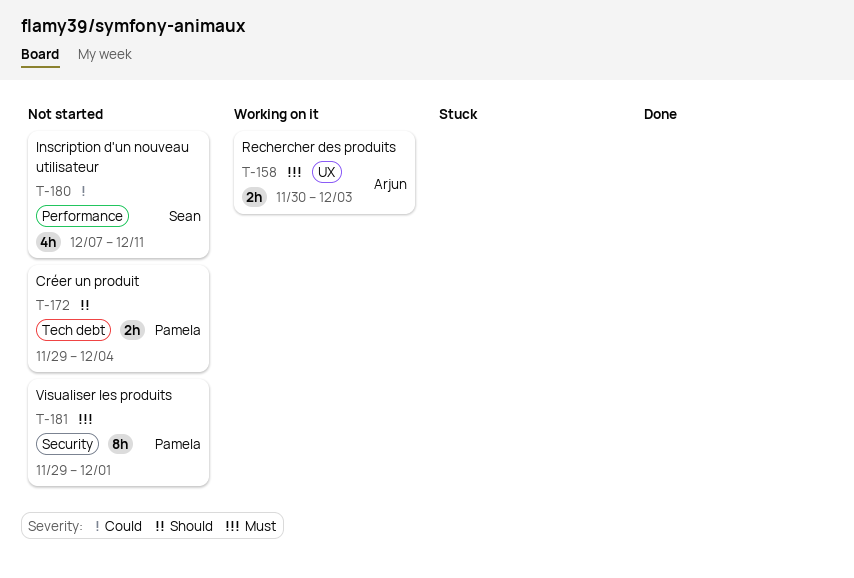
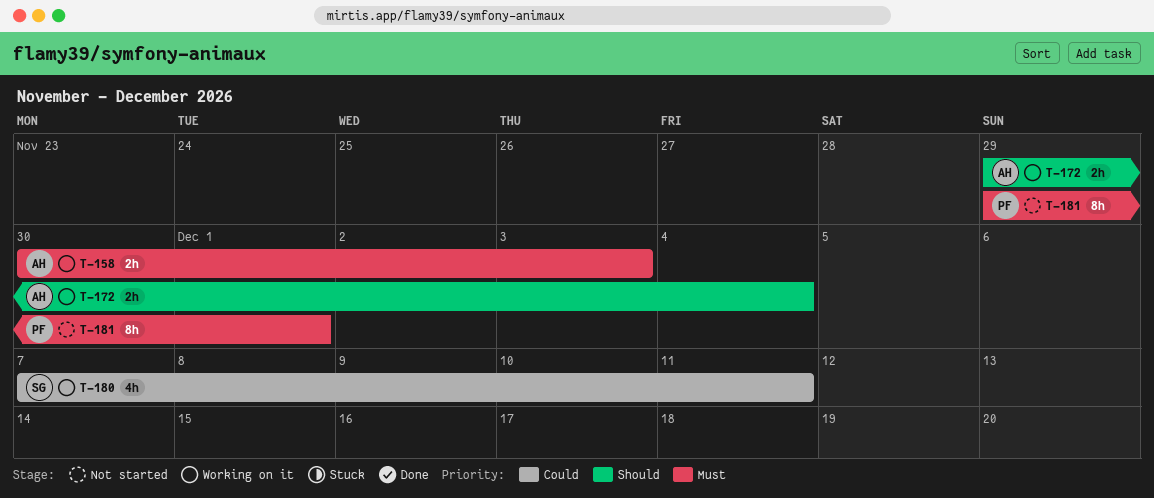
T-172, status: Not started -> Working on it
T-172, owner: Pamela -> Arjun
T-180, status: Not started -> Working on it

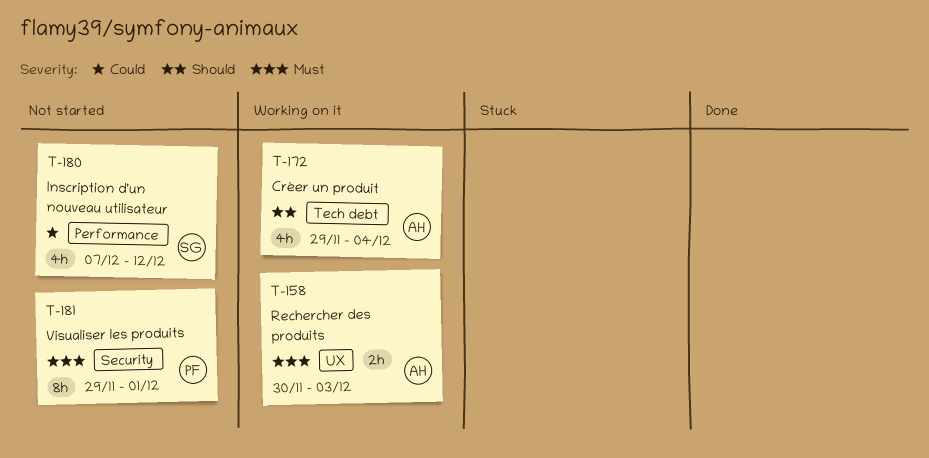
T-172, estimate: 2h -> 4h
T-180, status: Working on it -> Not started
T-180, due: Dec 11 -> Dec 12

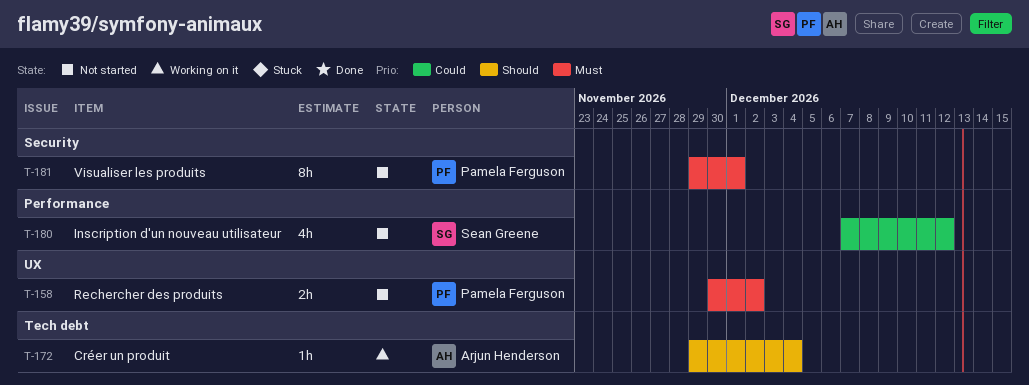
T-158, status: Working on it -> Not started
T-158, owner: Arjun Henderson -> Pamela Ferguson
T-158, due: Dec 3 -> Dec 2
T-172, estimate: 4h -> 1h

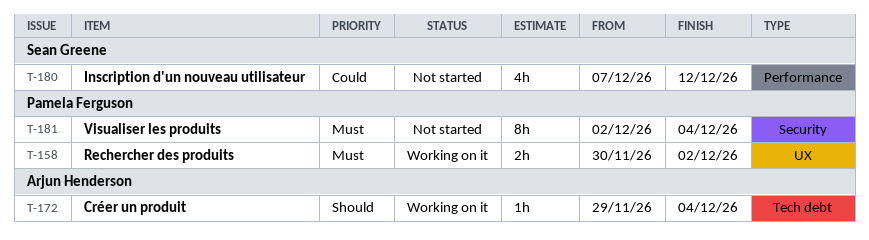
T-158, status: Not started -> Working on it
T-181, start: Nov 29 -> Dec 2
T-181, due: Dec 1 -> Dec 4

